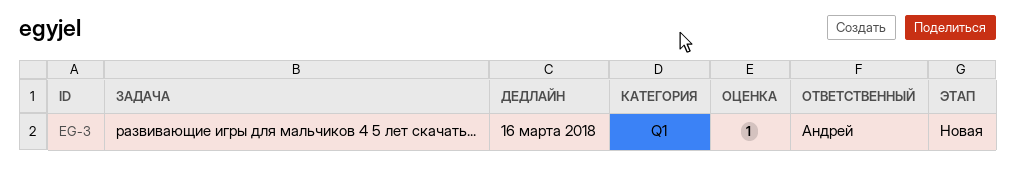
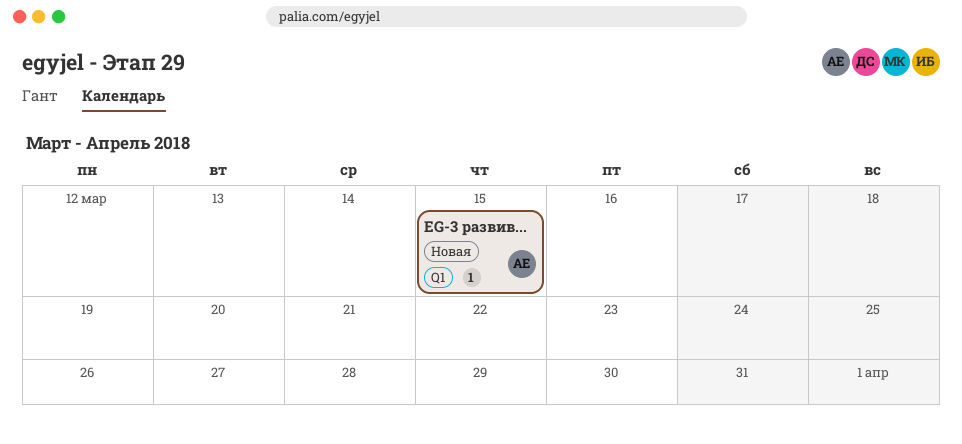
EG-3, due: Mar 16 -> Mar 15

